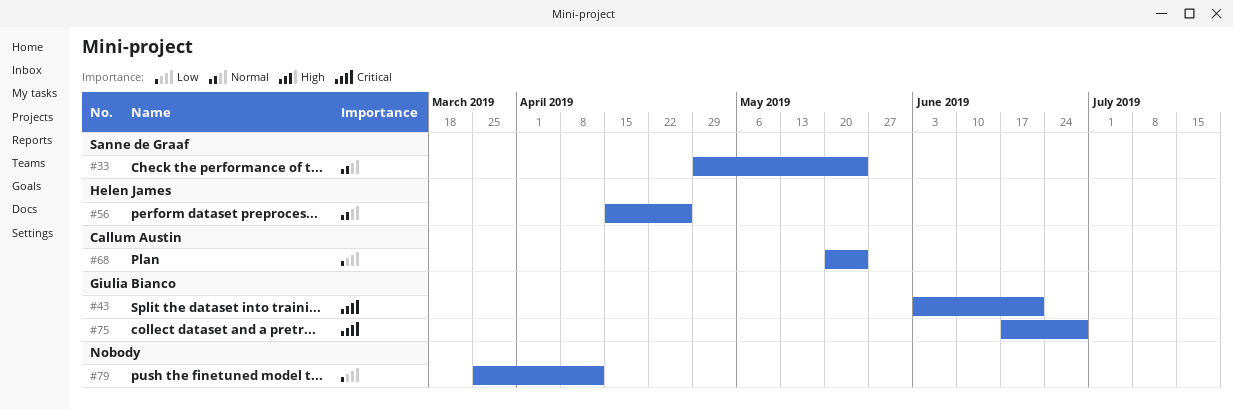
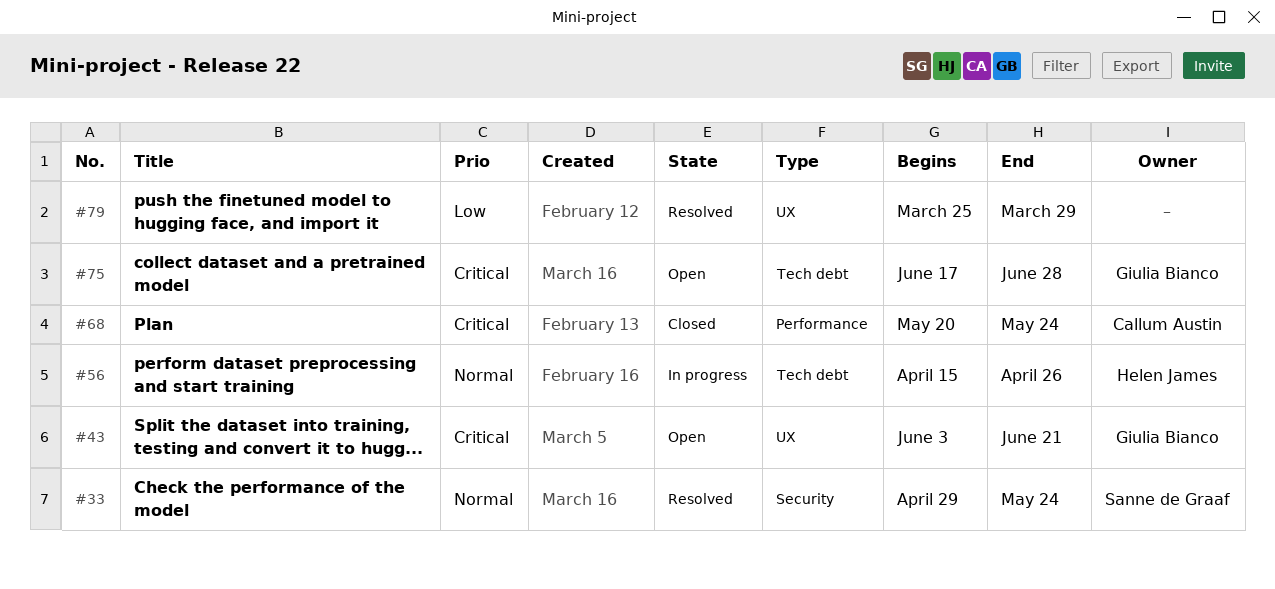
#68, priority: Low -> Critical
#79, due: Apr 12 -> Mar 29

